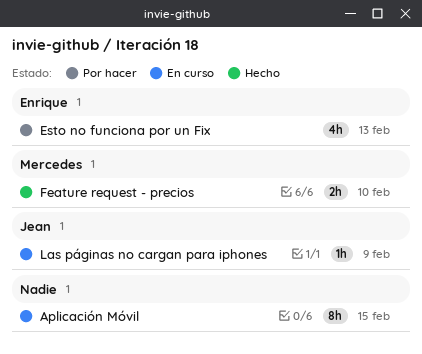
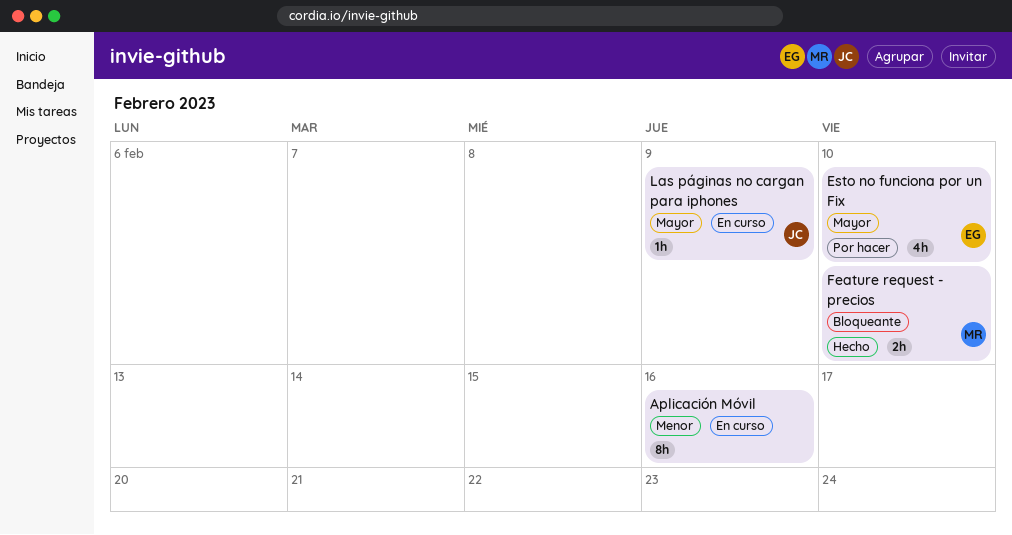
Aplicación Móvil, due: Feb 15 -> Feb 16
Esto no funciona por un Fix, due: Feb 13 -> Feb 10

